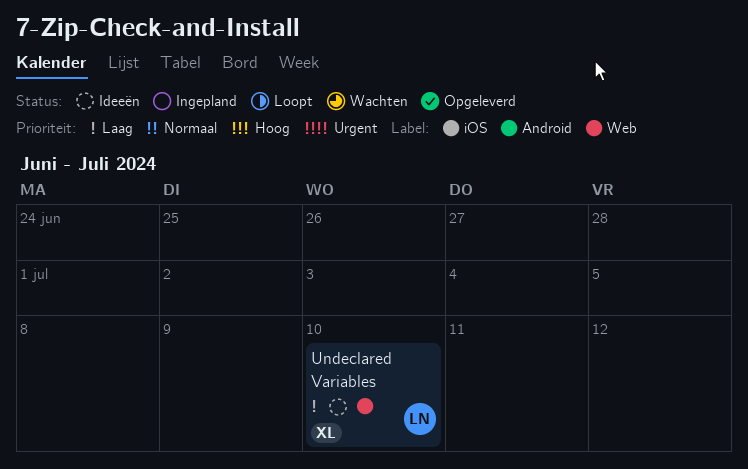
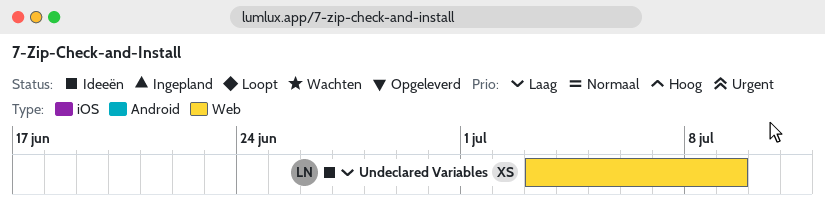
Undeclared Variables, estimate: XL -> XS
Undeclared Variables, due: Jul 10 -> Jul 9

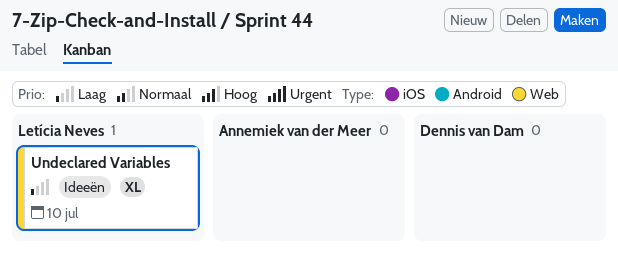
Undeclared Variables, estimate: XS -> XL
Undeclared Variables, due: Jul 9 -> Jul 10

